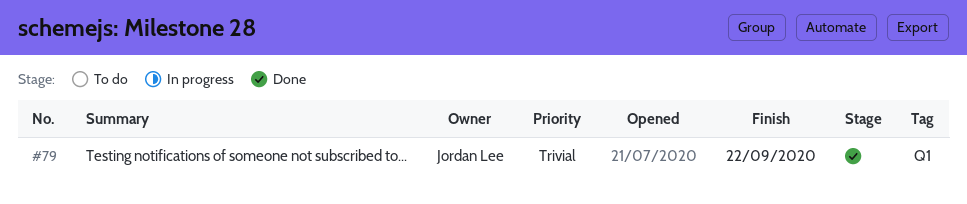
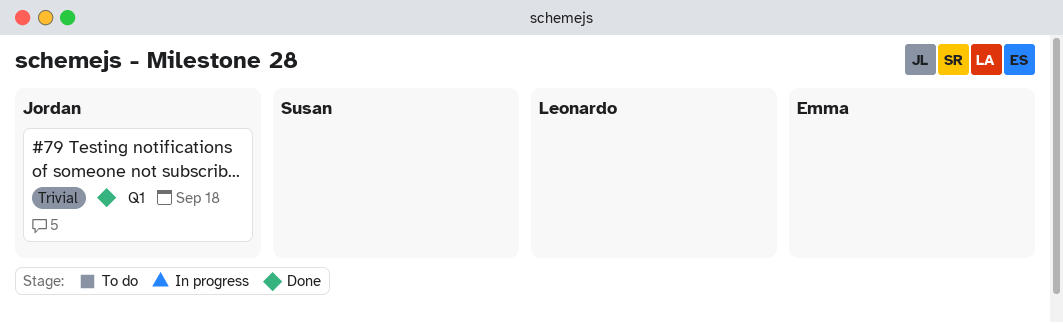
#79, due: Sep 22 -> Sep 18

